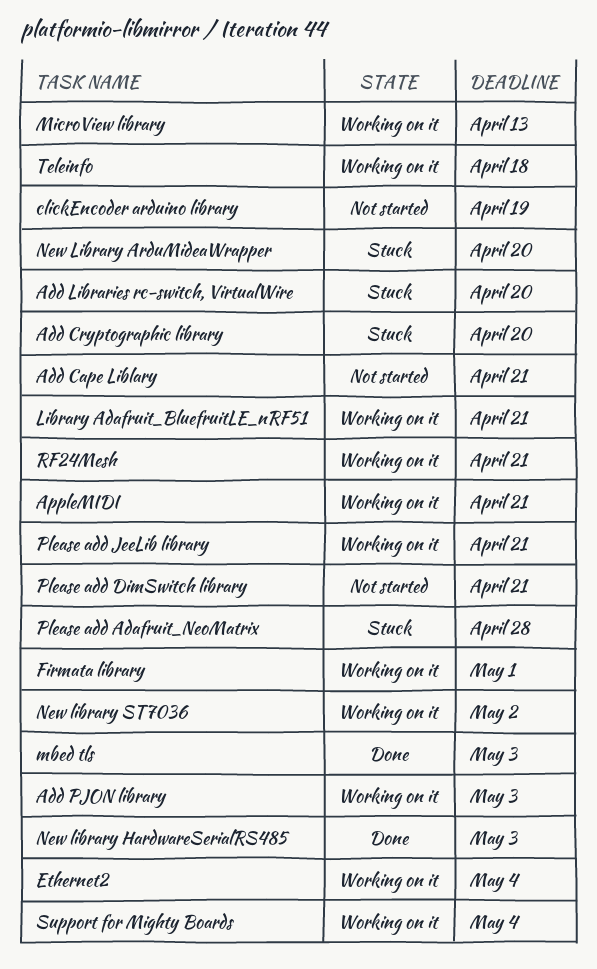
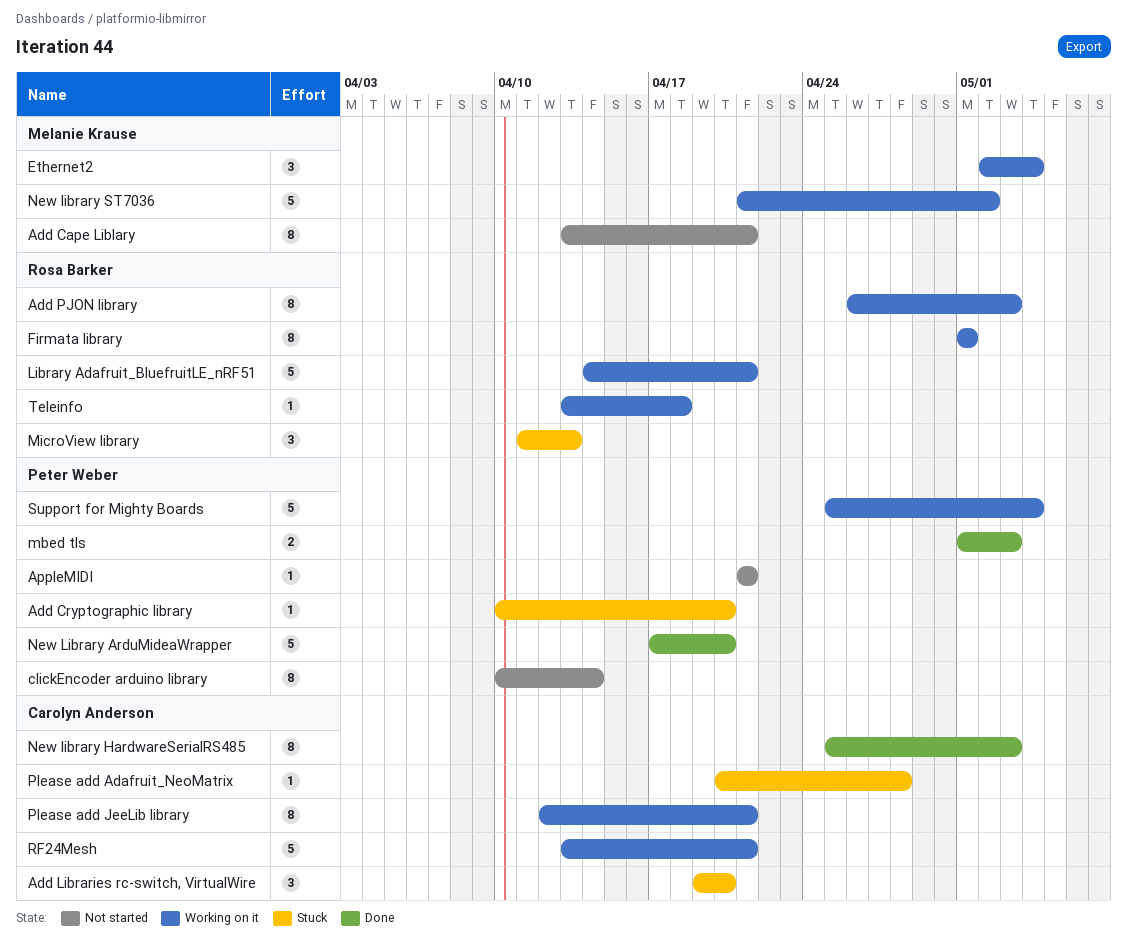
AppleMIDI, status: Working on it -> Not started
clickEncoder arduino library, due: Apr 19 -> Apr 14
MicroView library, status: Working on it -> Stuck
New Library ArduMideaWrapper, status: Stuck -> Done
Please add DimSwitch library: present -> none

